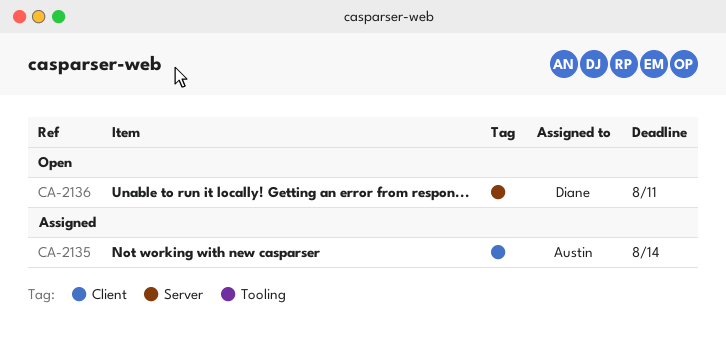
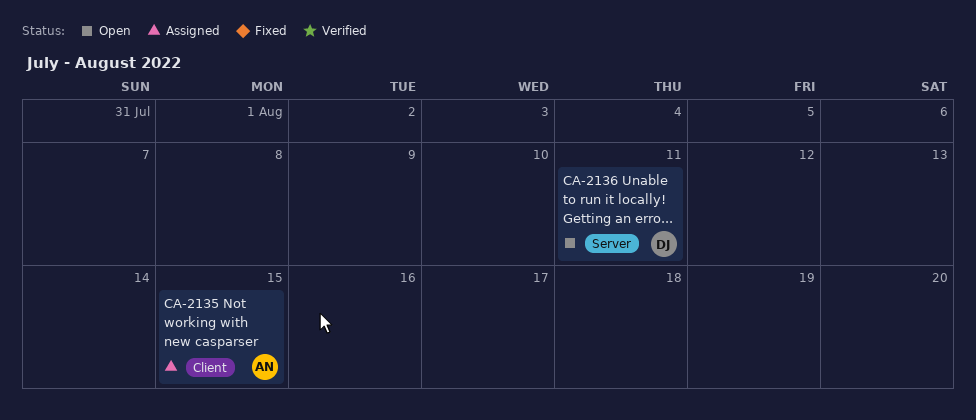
CA-2135, due: Aug 14 -> Aug 15

